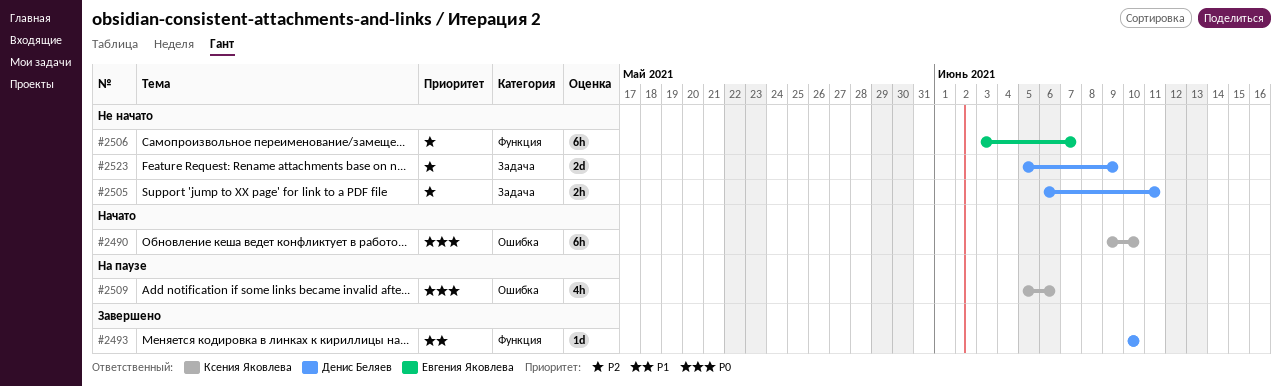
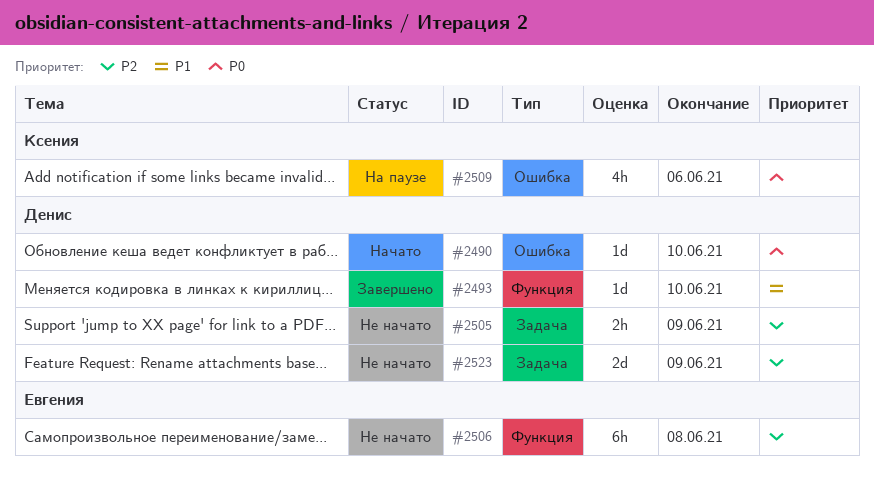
#2490, owner: Ксения Яковлева -> Денис Беляев
#2490, estimate: 6h -> 1d
#2505, due: Jun 11 -> Jun 9
#2506, due: Jun 7 -> Jun 8

